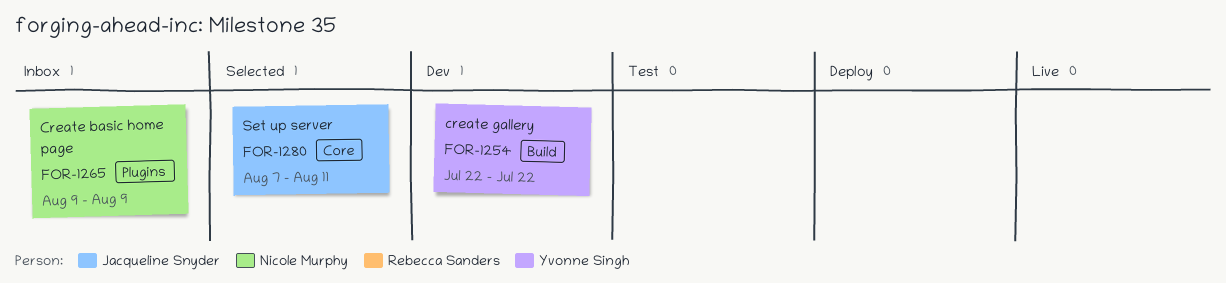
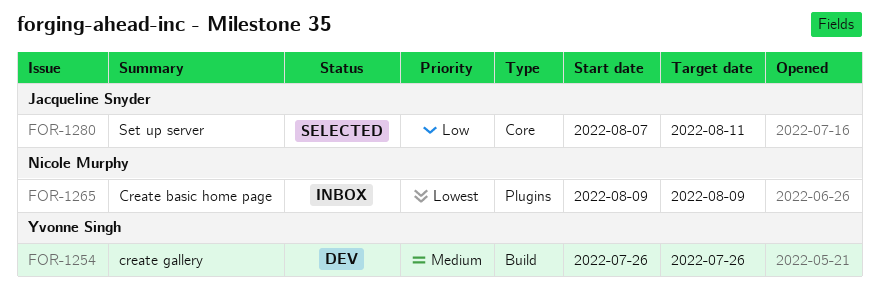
FOR-1254, start: Jul 22 -> Jul 26
FOR-1254, due: Jul 22 -> Jul 26

